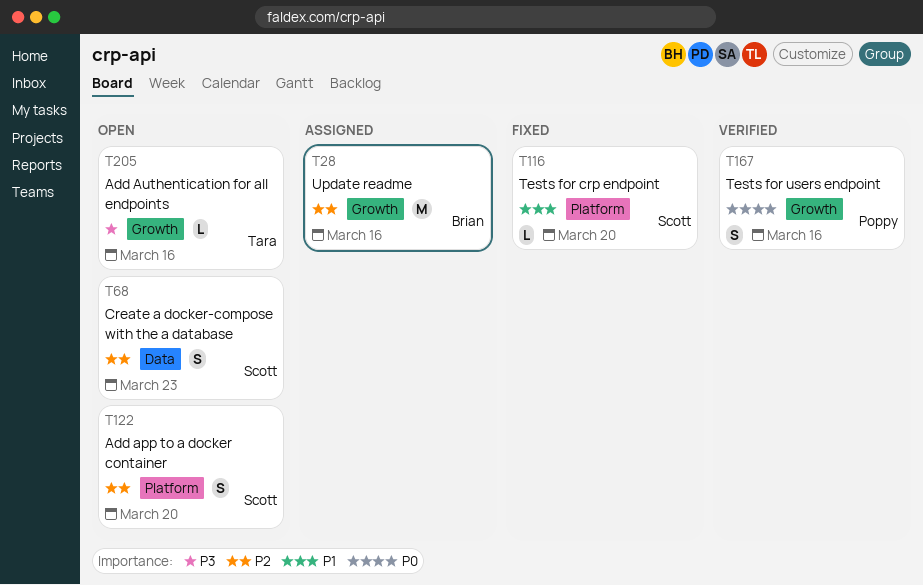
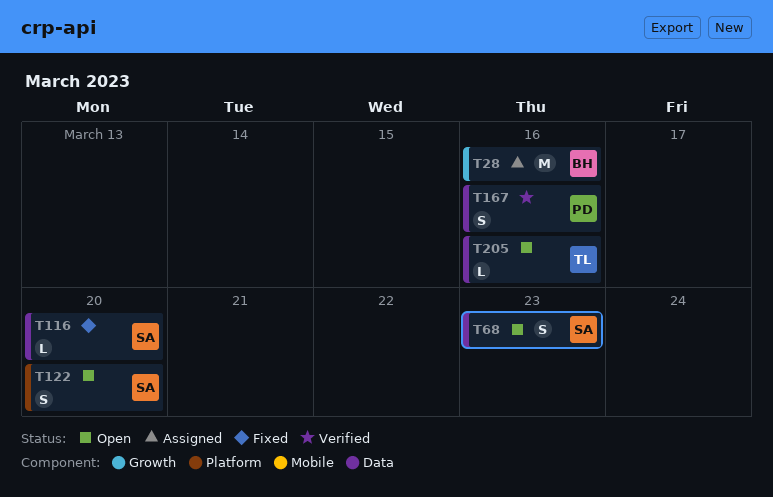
T116, label: Platform -> Data
T167, label: Growth -> Data
T205, label: Growth -> Data

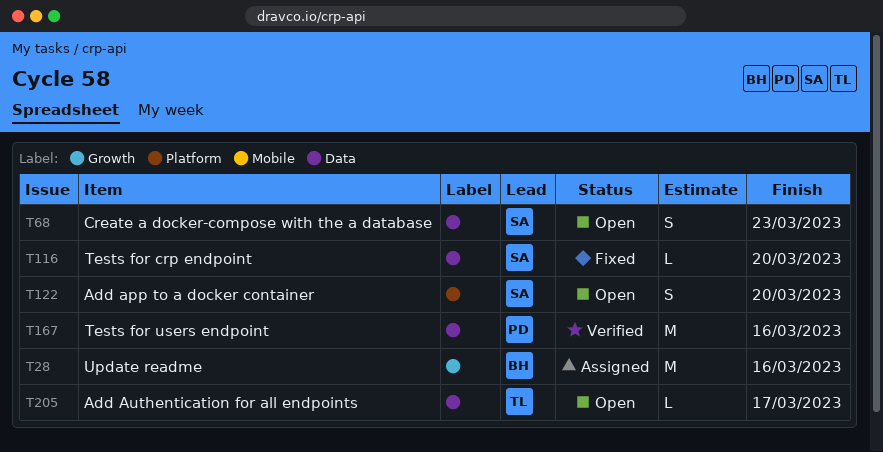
T167, estimate: S -> M
T205, due: Mar 16 -> Mar 17

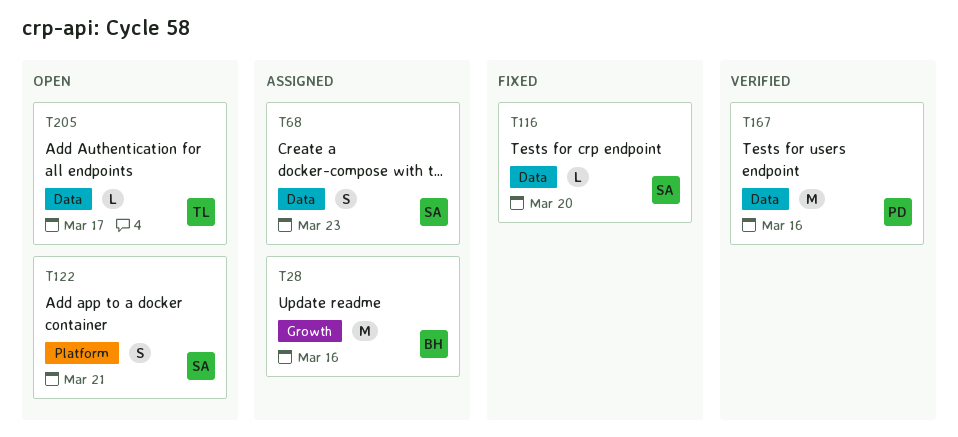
T68, status: Open -> Assigned
T122, due: Mar 20 -> Mar 21

